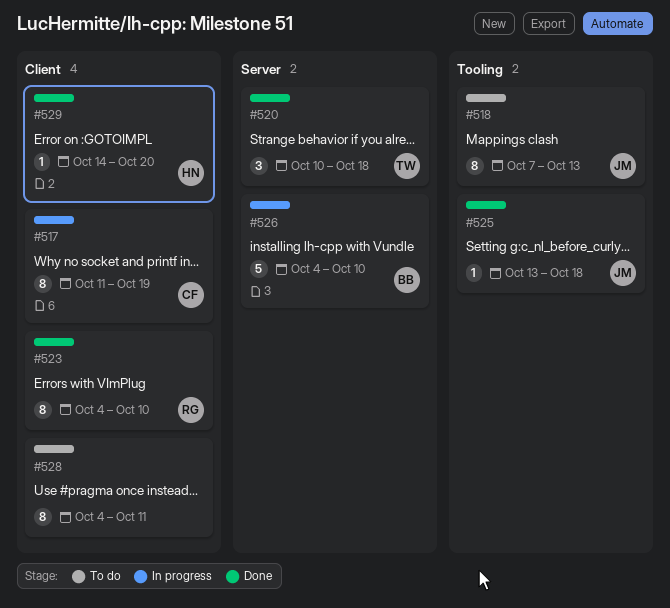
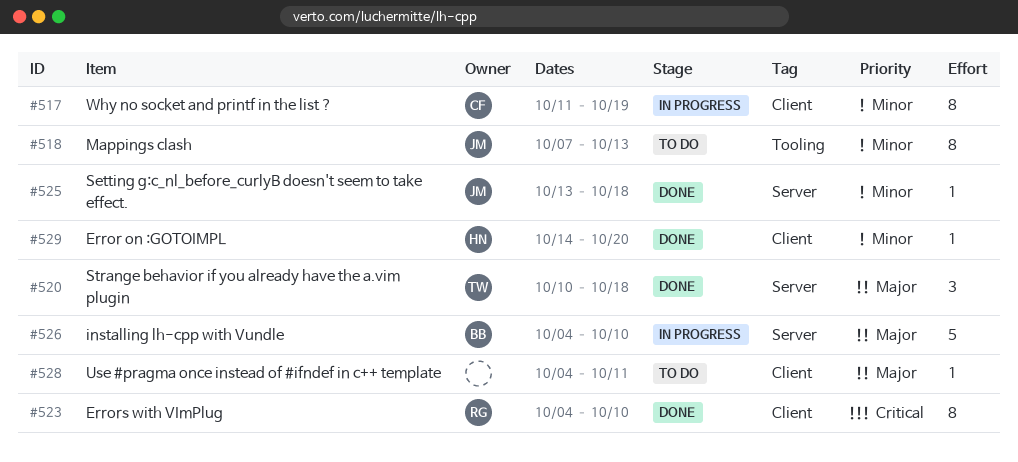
#525, label: Tooling -> Server
#528, estimate: 8 -> 1

